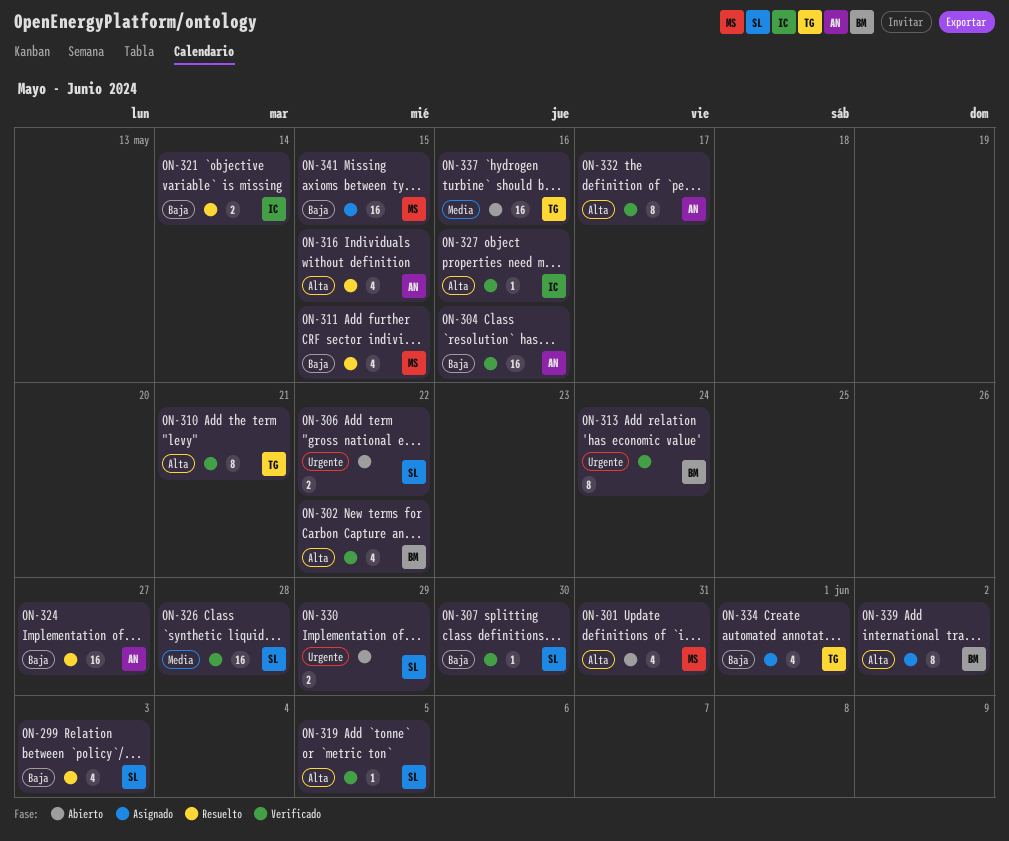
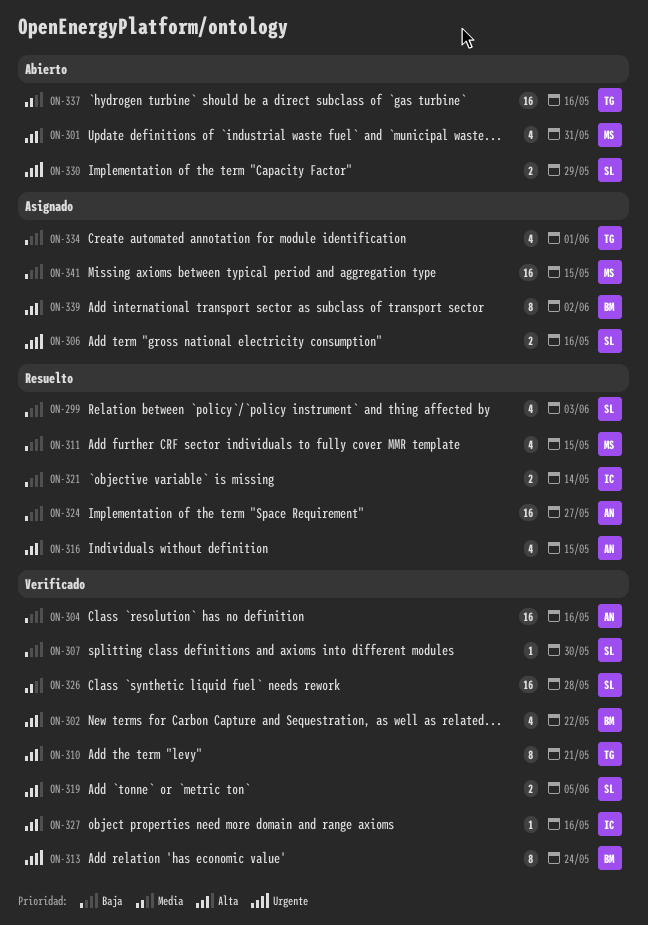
ON-306, status: Abierto -> Asignado
ON-306, due: May 22 -> May 16
ON-319, estimate: 1 -> 2
ON-332: present -> none

